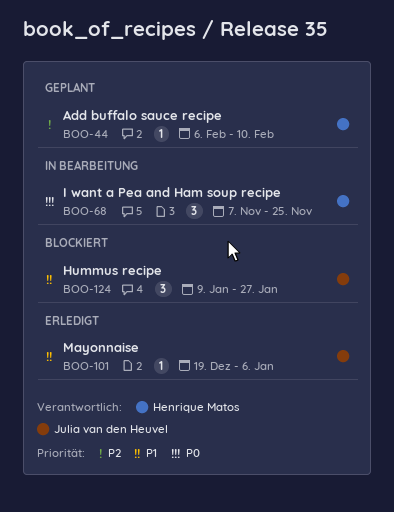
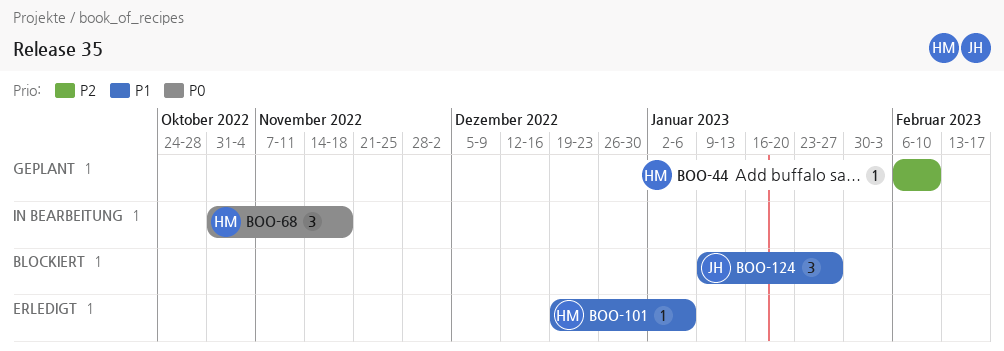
BOO-68, start: Nov 7 -> Oct 31
BOO-68, due: Nov 25 -> Nov 18
BOO-101, owner: Julia van den Heuvel -> Henrique Matos

